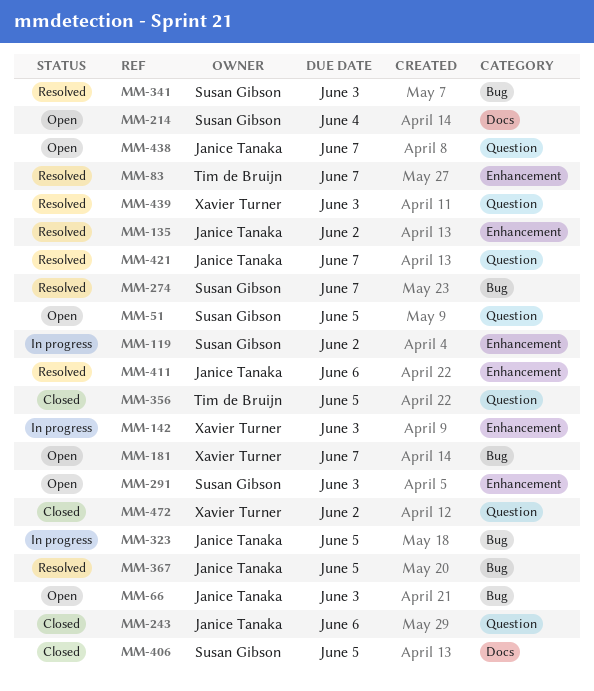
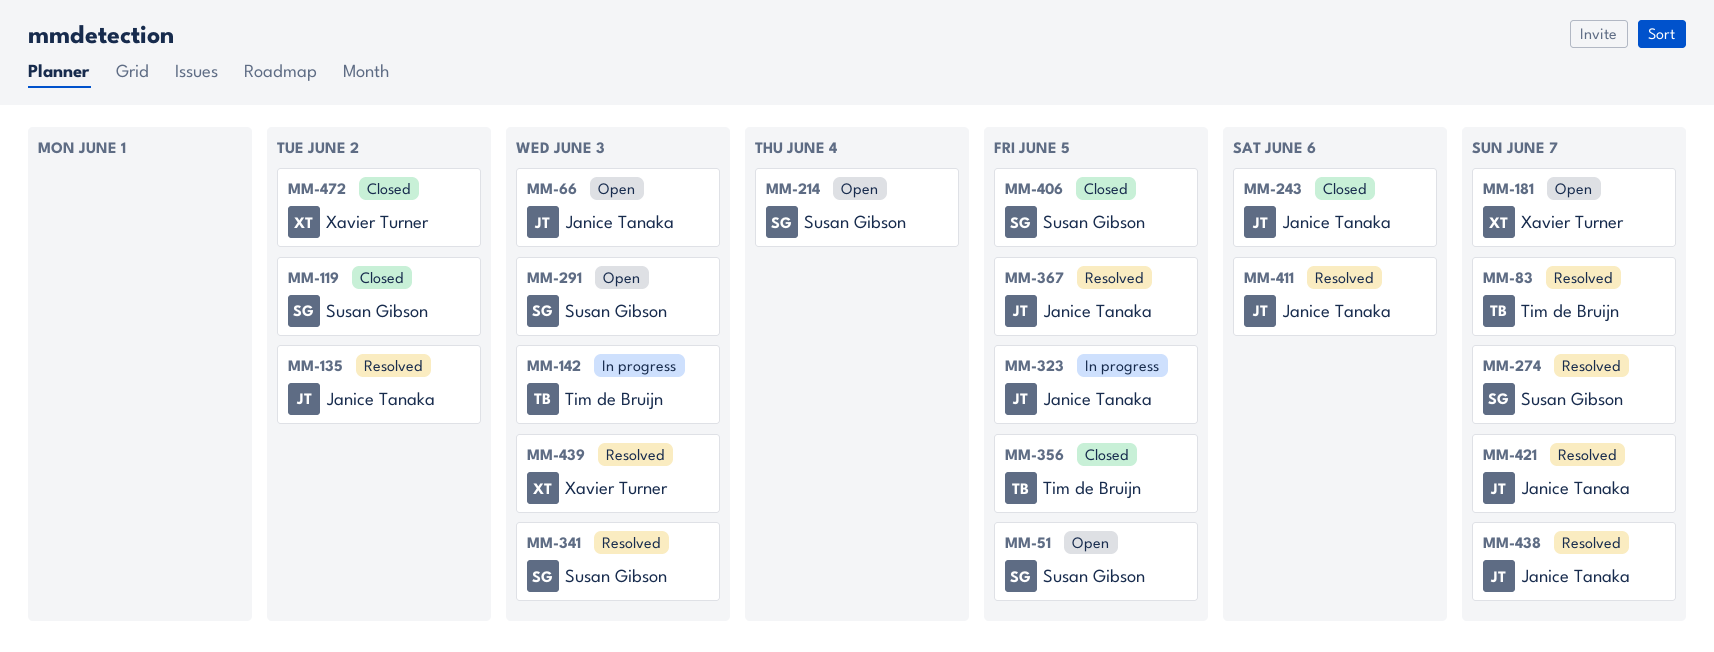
MM-119, status: In progress -> Closed
MM-142, owner: Xavier Turner -> Tim de Bruijn
MM-438, status: Open -> Resolved

